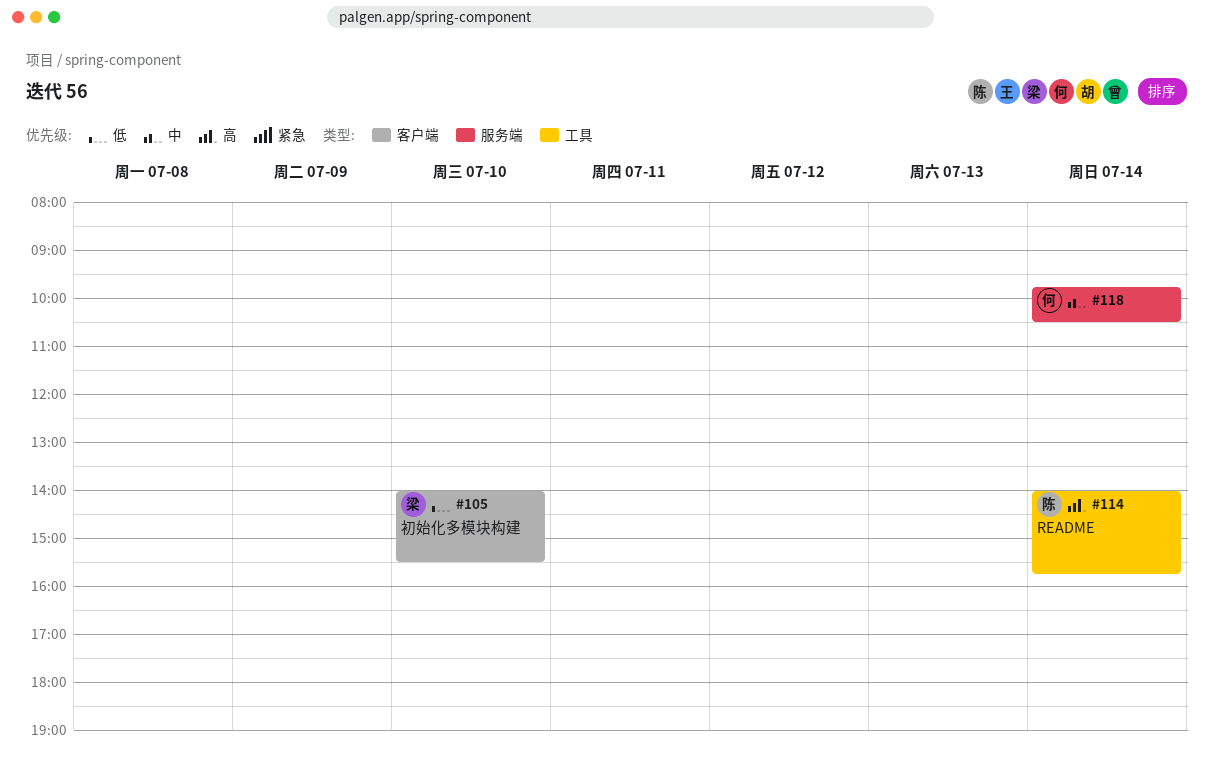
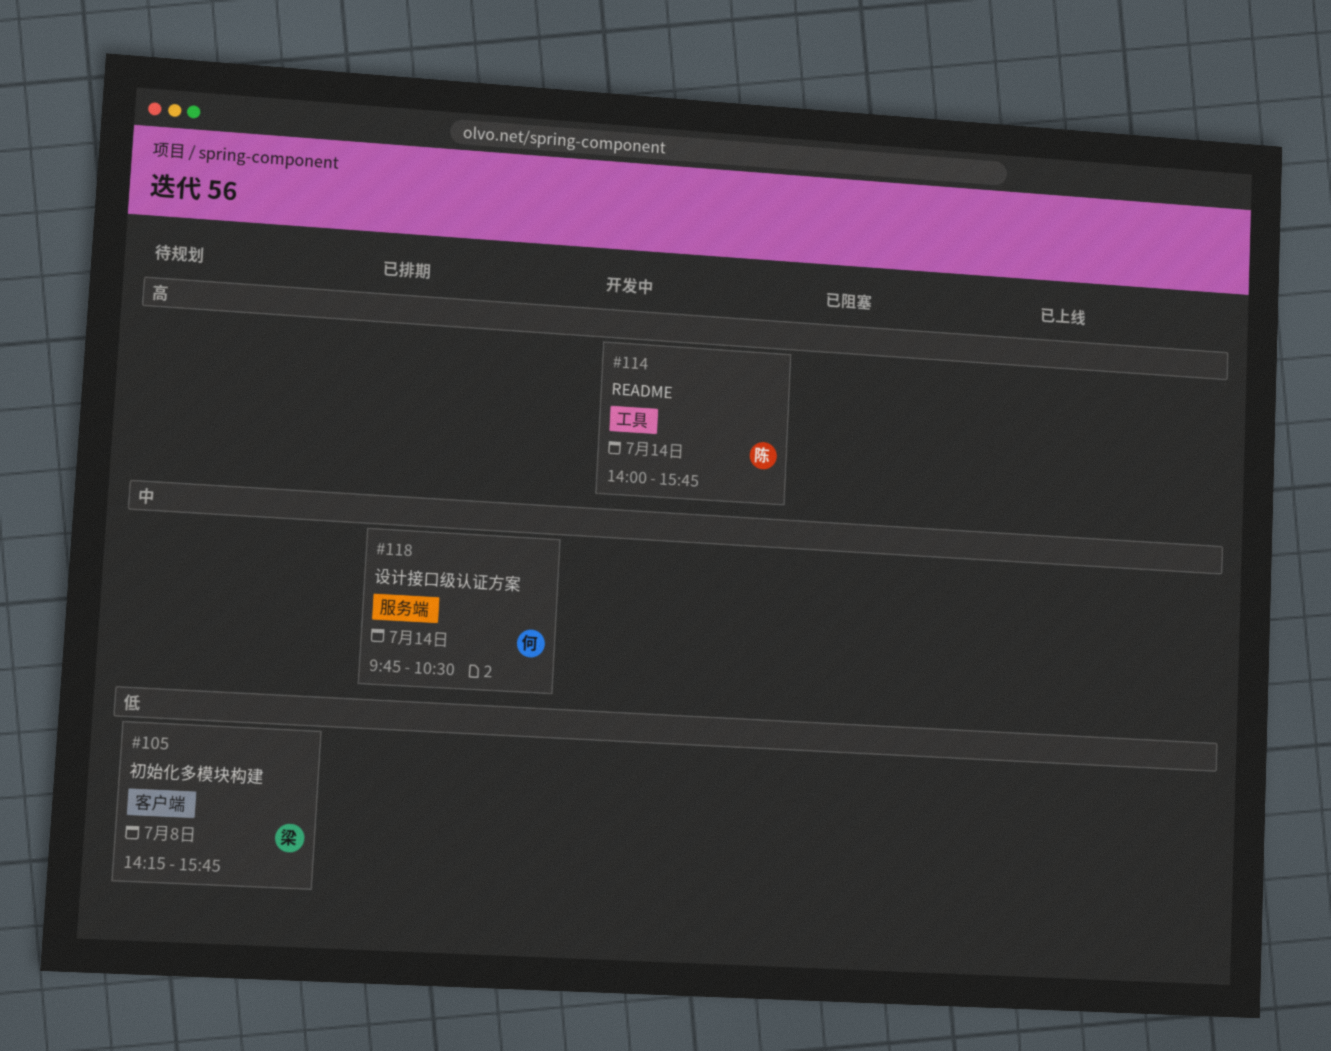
#105, day: Jul 10 -> Jul 8
#105, begins: 14:00 -> 14:15
#105, ends: 15:30 -> 15:45

